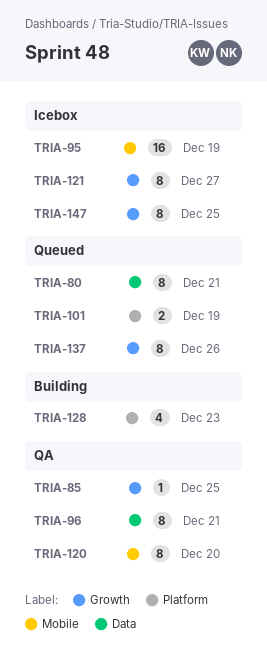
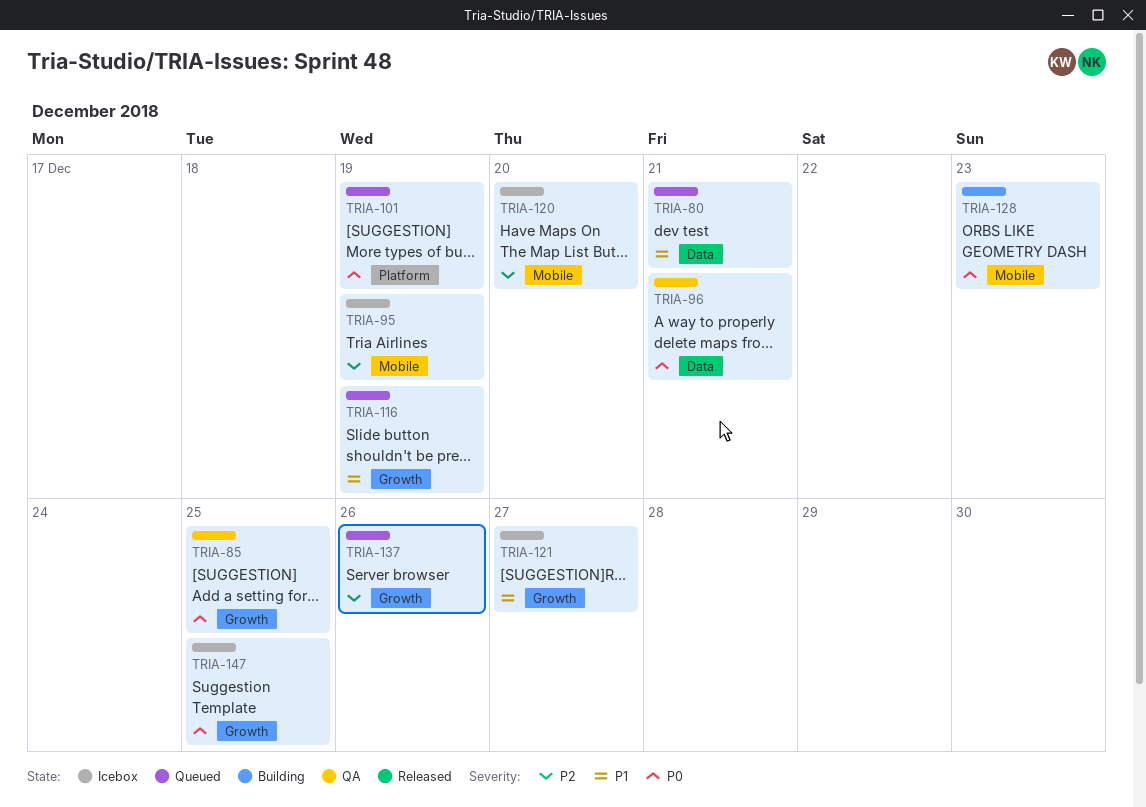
TRIA-116: none -> present
TRIA-120, status: QA -> Icebox
TRIA-128, label: Platform -> Mobile

